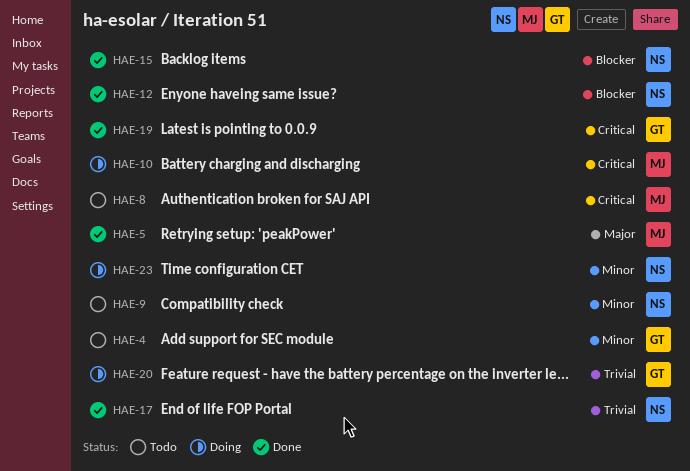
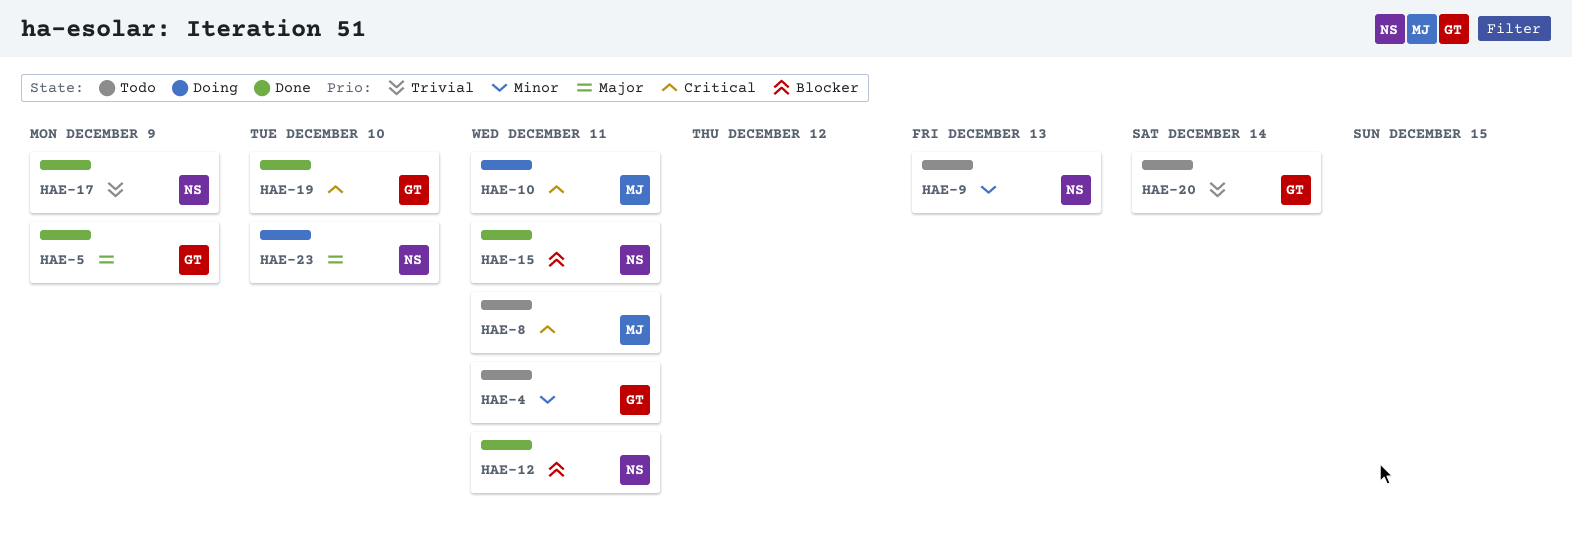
HAE-5, owner: MJ -> GT
HAE-20, status: Doing -> Todo
HAE-23, priority: Minor -> Major

